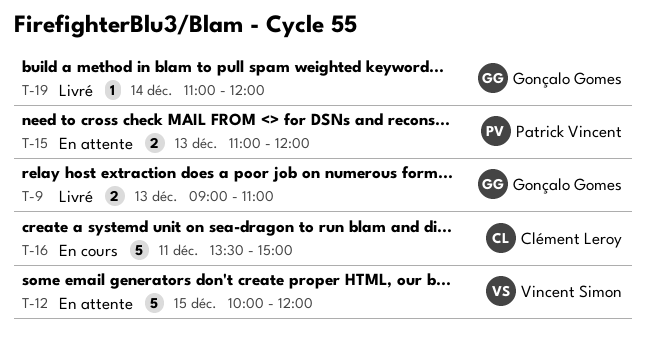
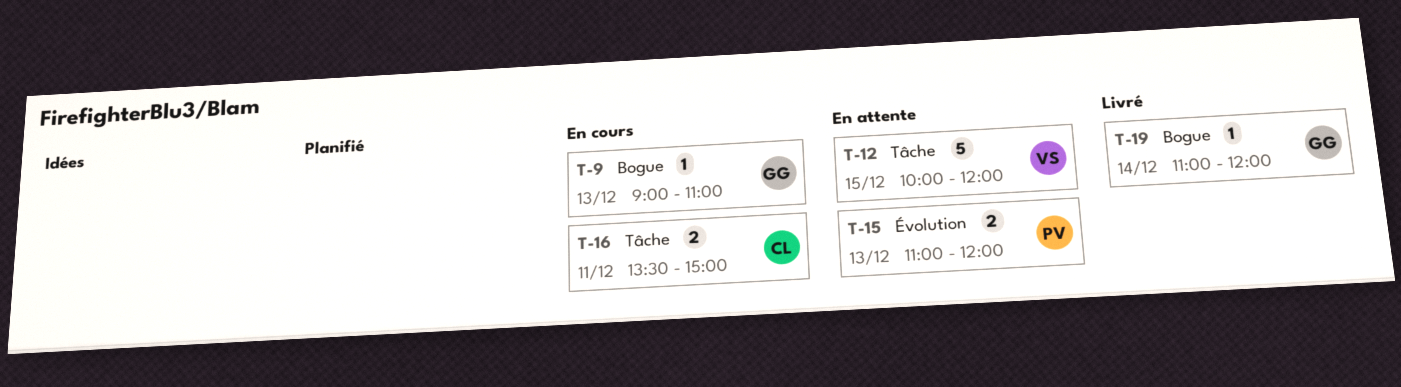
T-9, status: Livré -> En cours
T-9, estimate: 2 -> 1
T-16, estimate: 5 -> 2

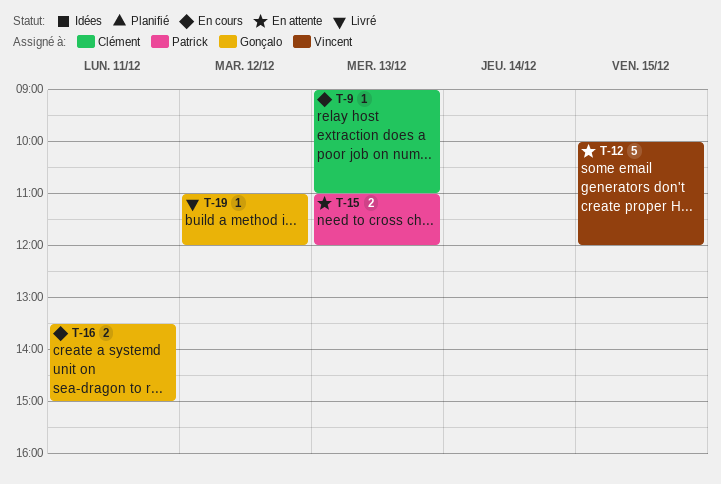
T-9, owner: Gonçalo -> Clément
T-16, owner: Clément -> Gonçalo
T-19, day: Dec 14 -> Dec 12

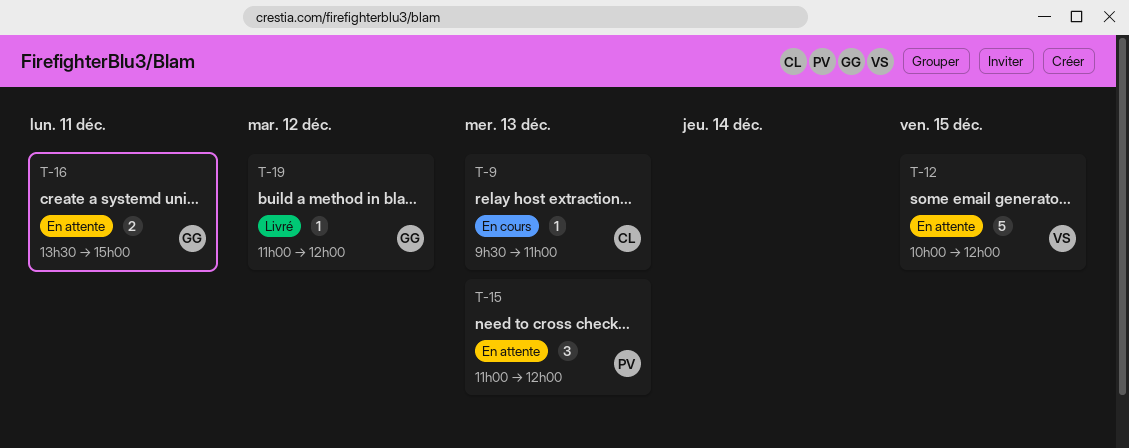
T-9, begins: 09:00 -> 09:30
T-15, estimate: 2 -> 3
T-16, status: En cours -> En attente

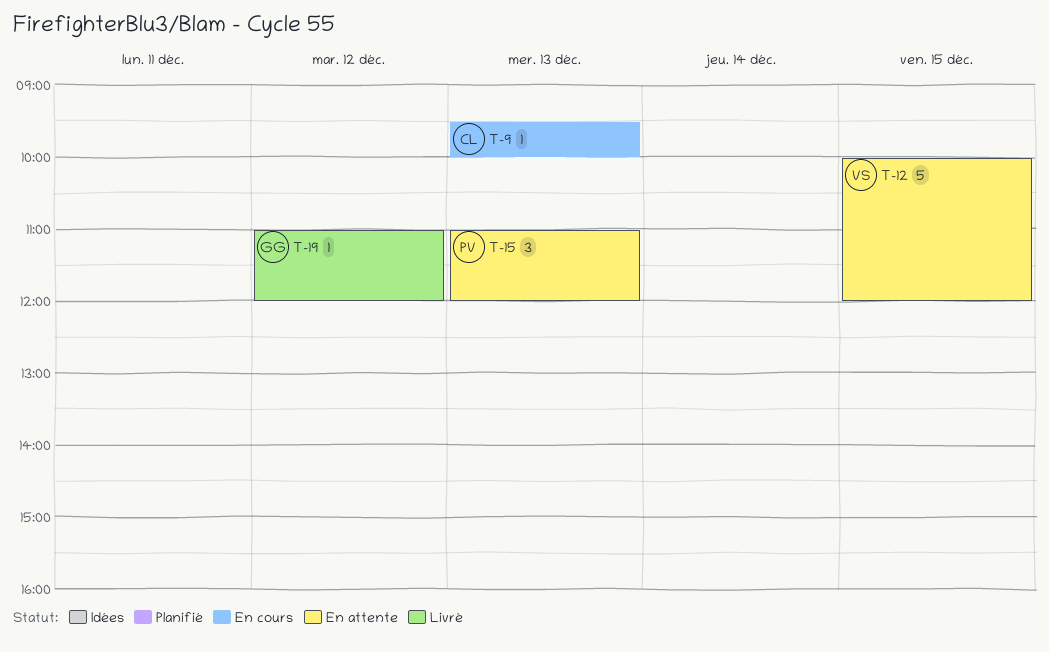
T-9, ends: 11:00 -> 10:00
T-16: present -> none

